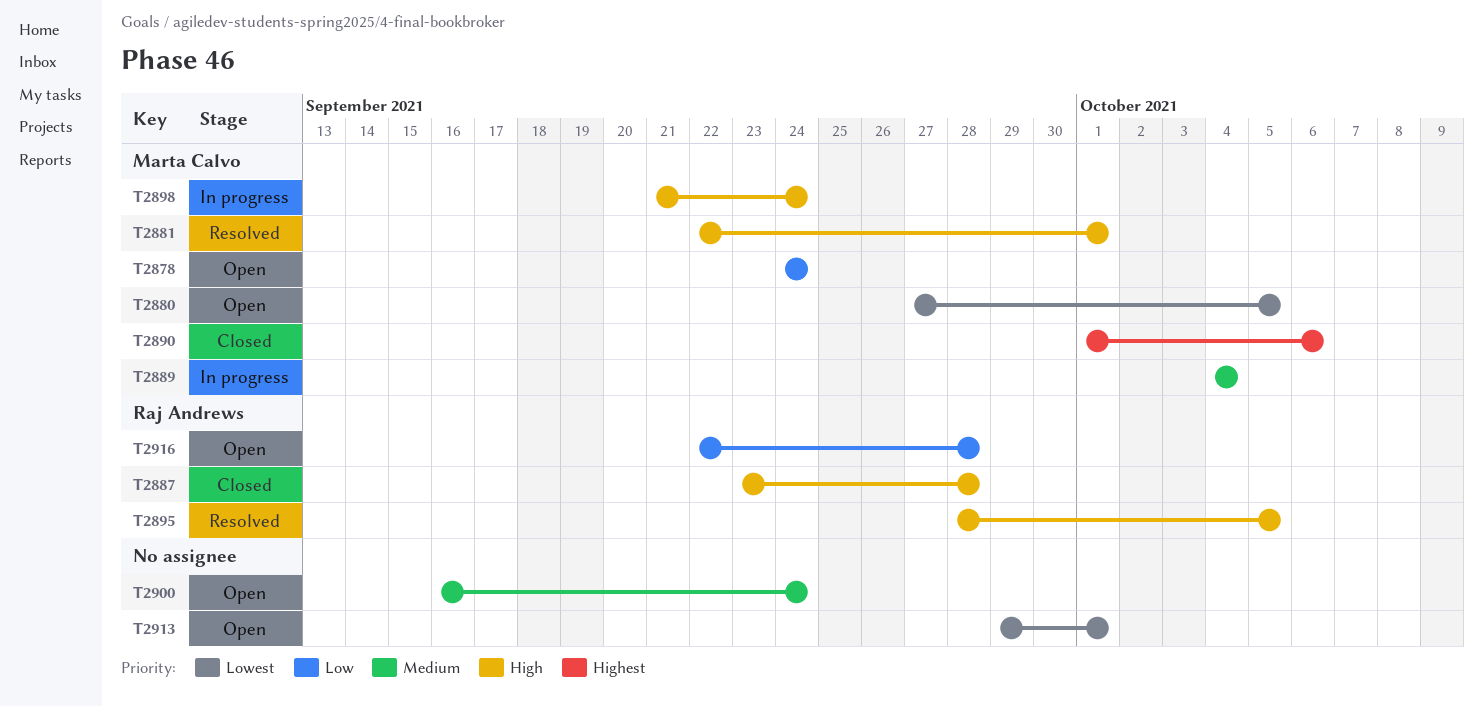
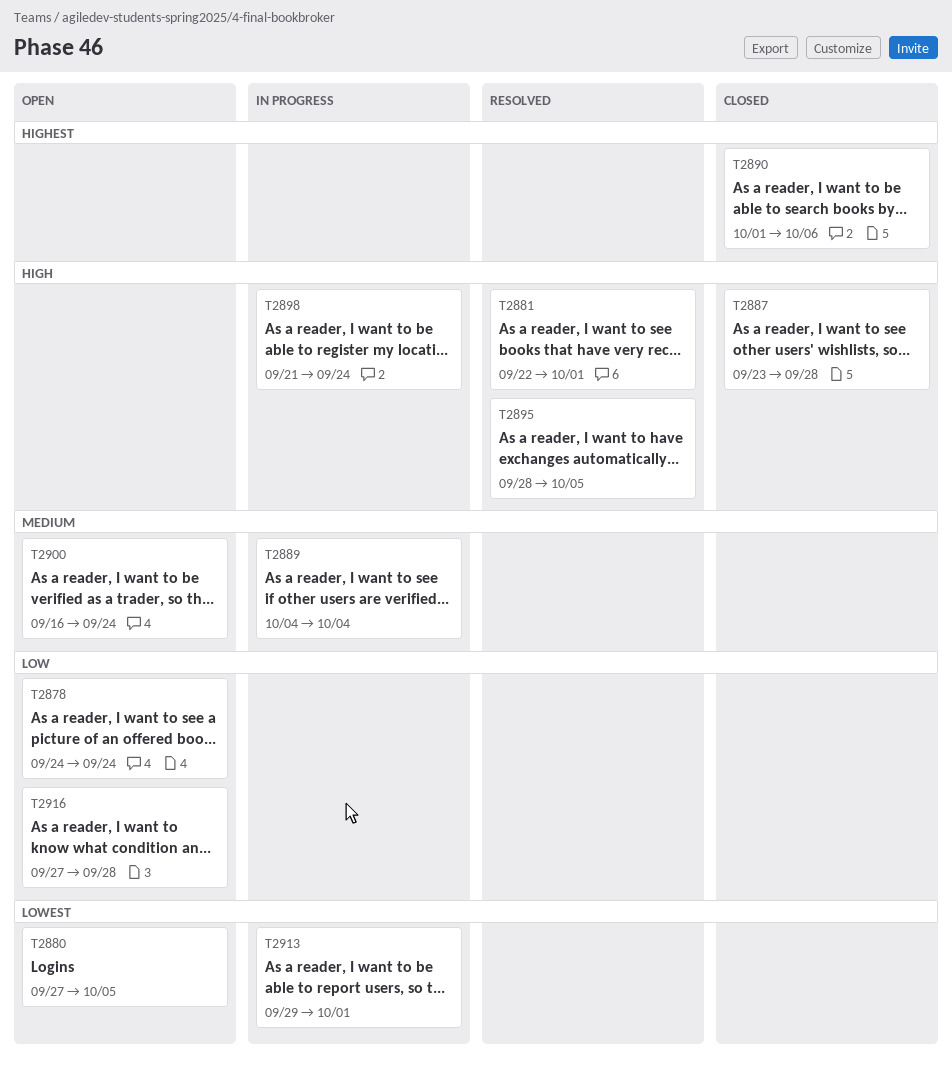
T2913, status: Open -> In progress
T2916, start: Sep 22 -> Sep 27

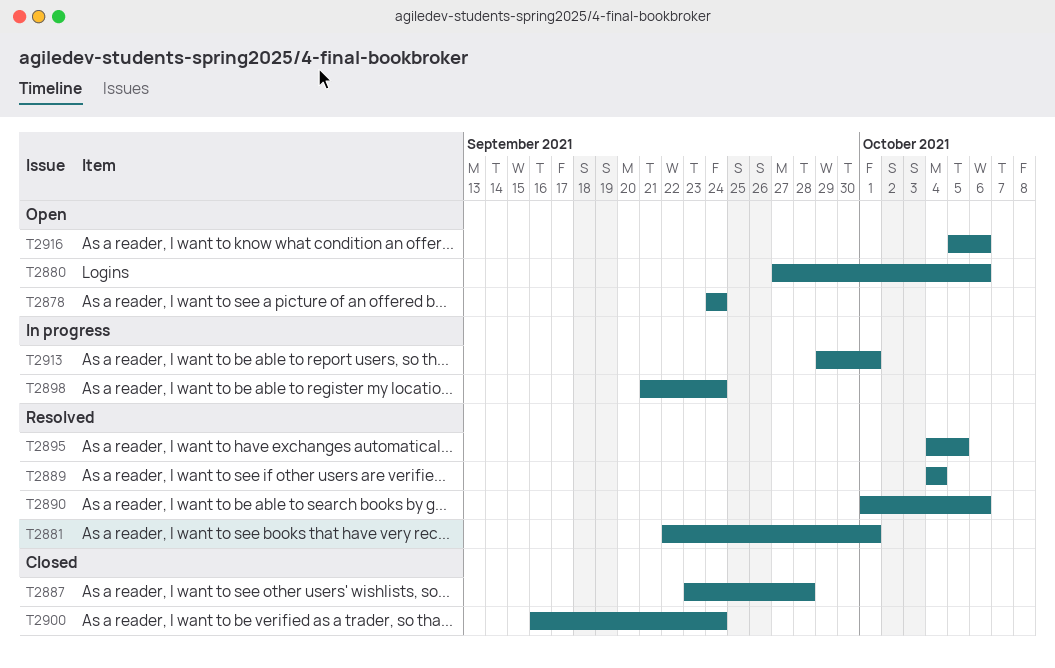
T2880, due: Oct 5 -> Oct 6
T2889, status: In progress -> Resolved
T2890, status: Closed -> Resolved
T2895, start: Sep 28 -> Oct 4
T2900, status: Open -> Closed
T2916, start: Sep 27 -> Oct 5
T2916, due: Sep 28 -> Oct 6

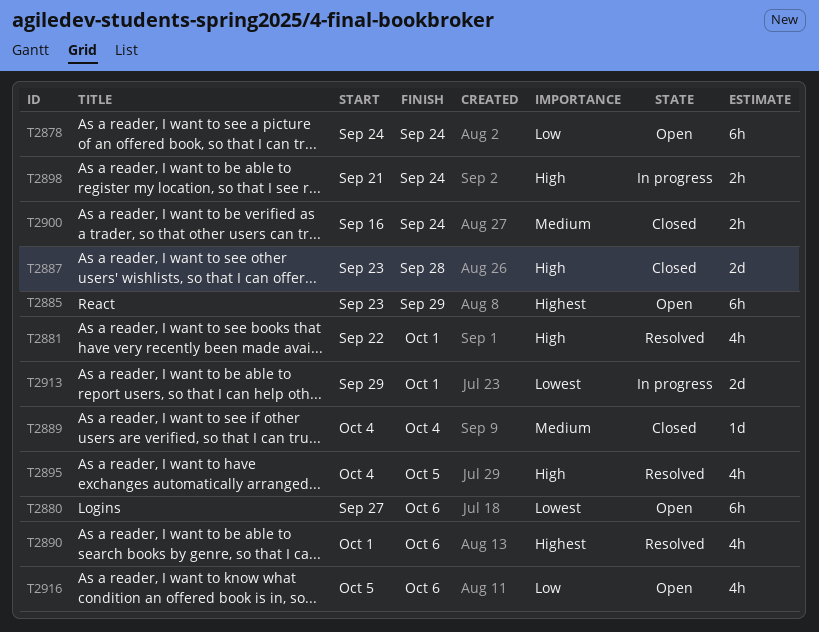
T2885: none -> present
T2889, status: Resolved -> Closed

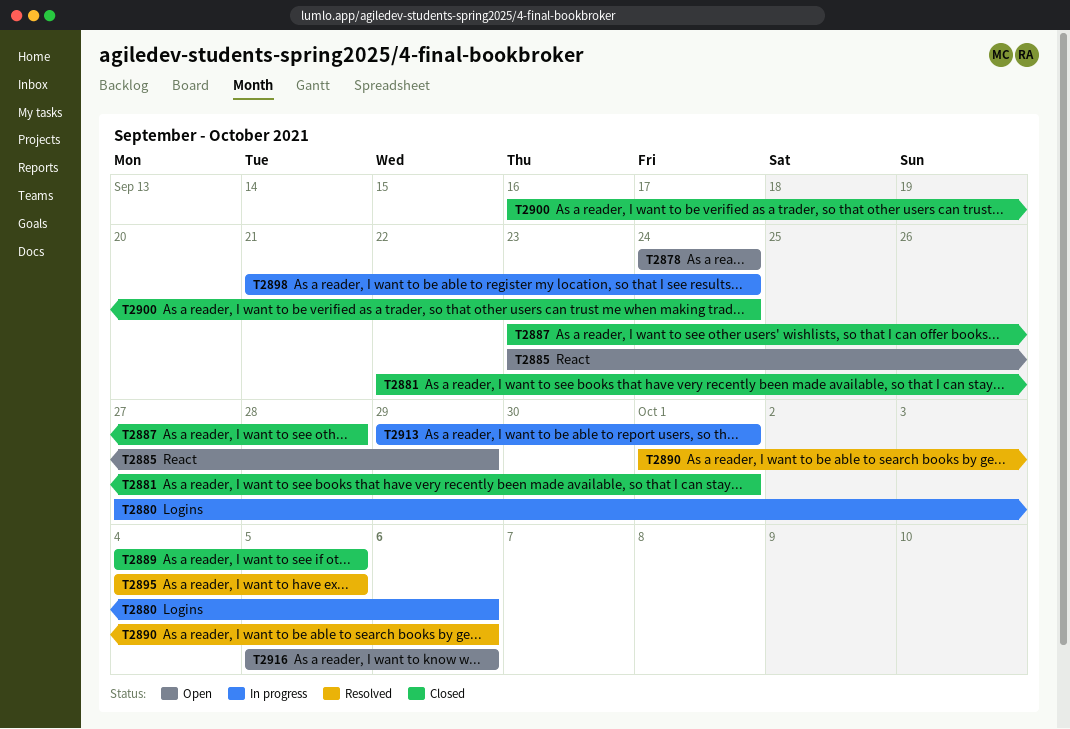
T2880, status: Open -> In progress
T2881, status: Resolved -> Closed
T2889, due: Oct 4 -> Oct 5

